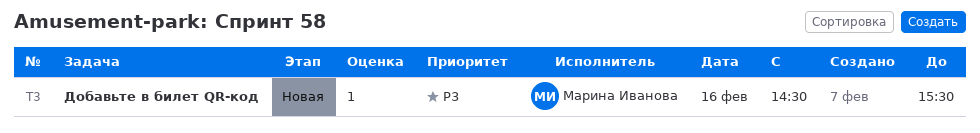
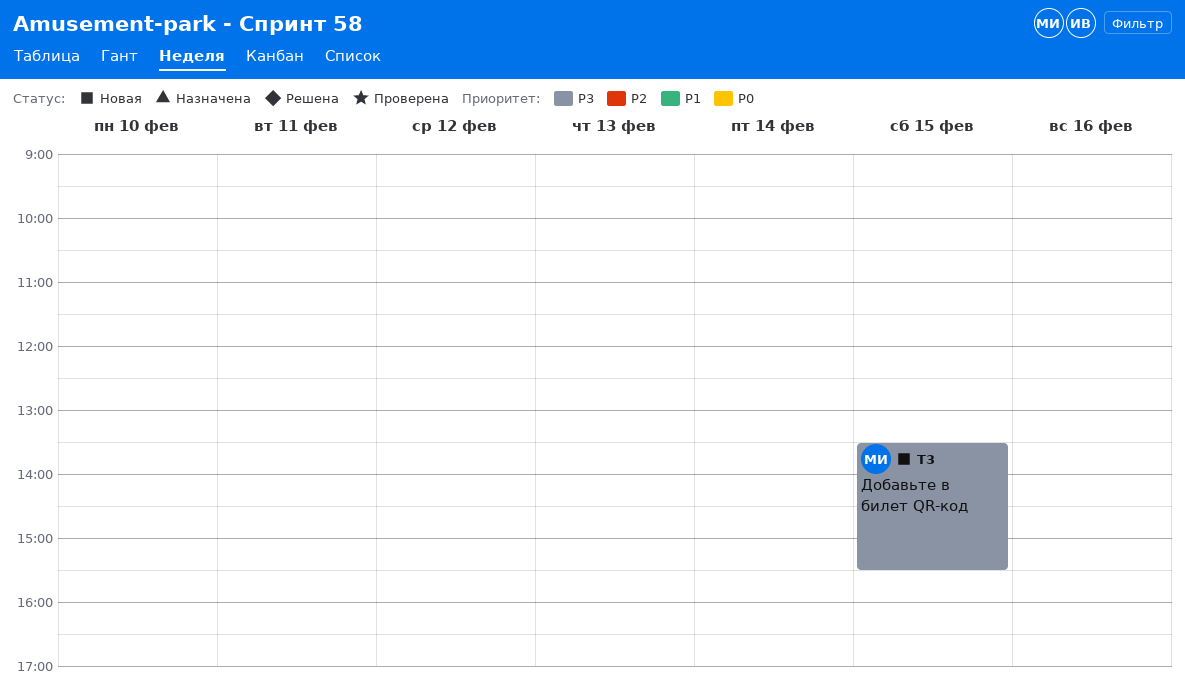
T3, day: Feb 16 -> Feb 15
T3, begins: 14:30 -> 13:30

